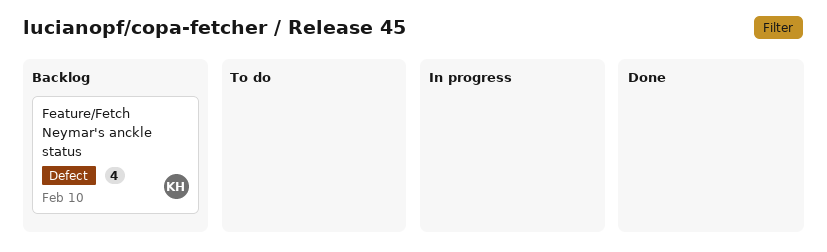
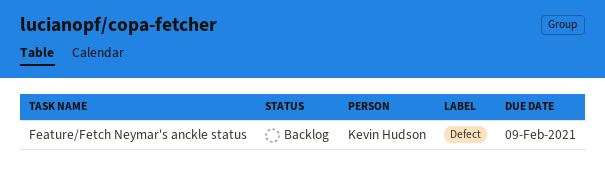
Feature/Fetch Neymar's anckle status, due: Feb 10 -> Feb 9

